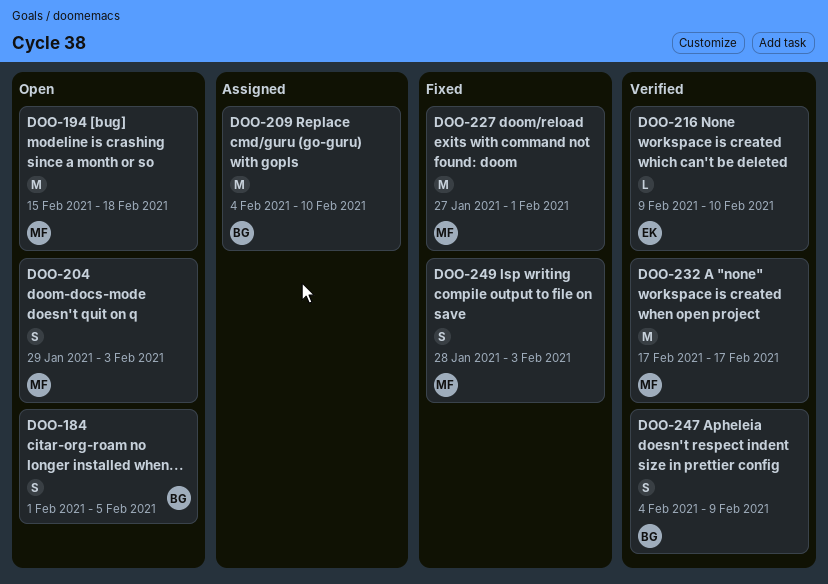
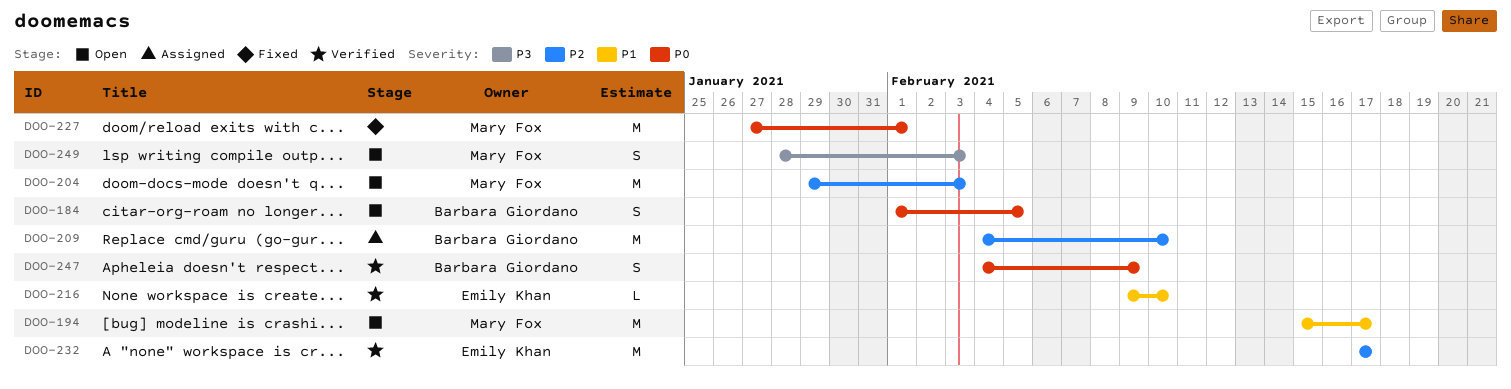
DOO-194, due: Feb 18 -> Feb 17
DOO-204, estimate: S -> M
DOO-232, owner: Mary Fox -> Emily Khan
DOO-249, status: Fixed -> Open

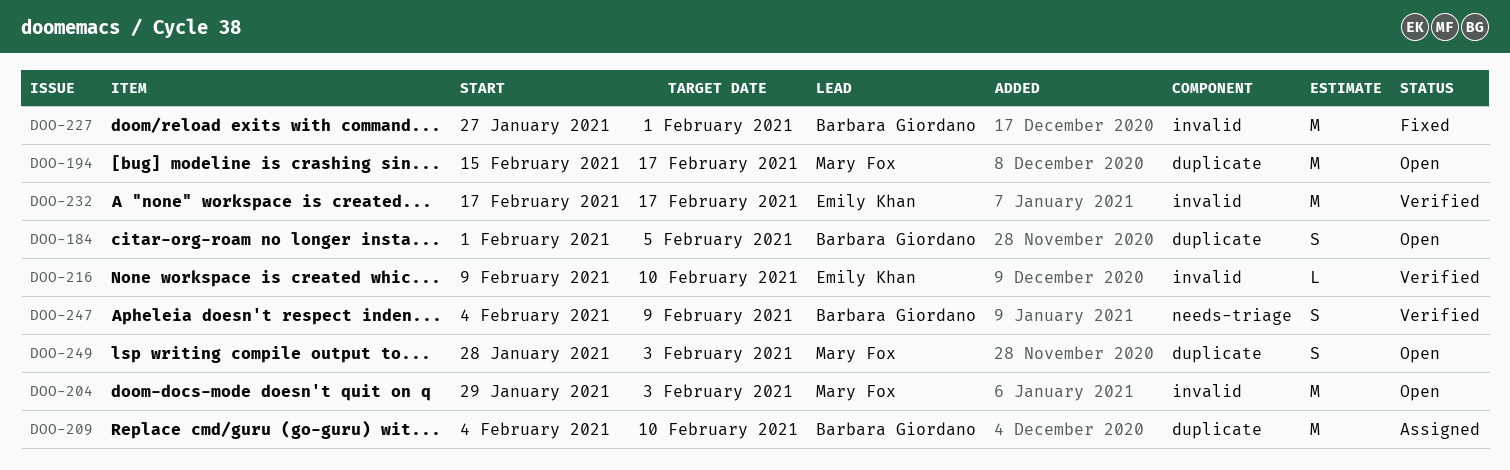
DOO-227, owner: Mary Fox -> Barbara Giordano

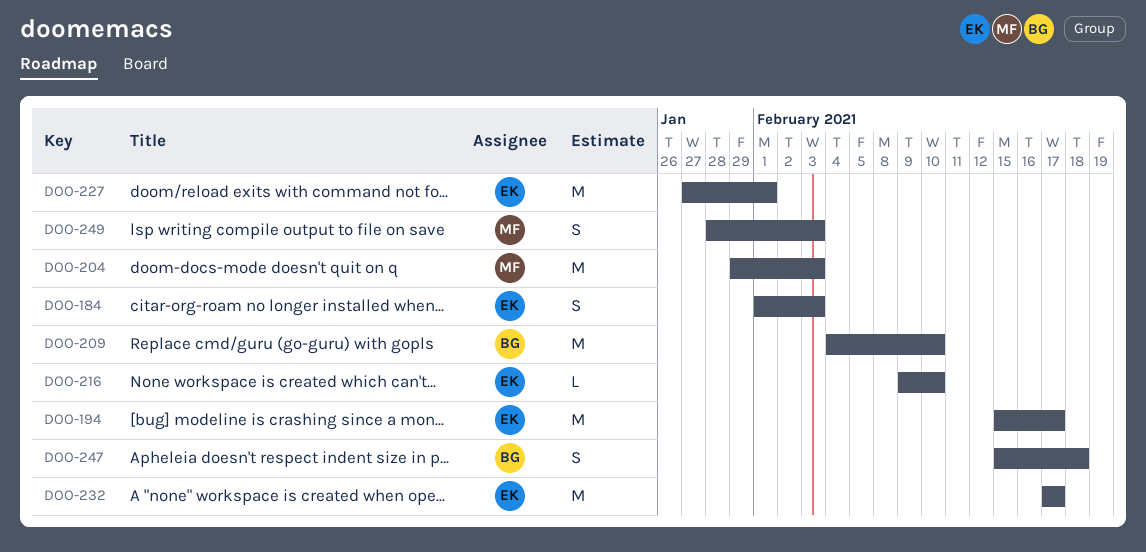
DOO-184, owner: Barbara Giordano -> Emily Khan
DOO-184, due: Feb 5 -> Feb 3
DOO-194, owner: Mary Fox -> Emily Khan
DOO-227, owner: Barbara Giordano -> Emily Khan
DOO-247, start: Feb 4 -> Feb 15
DOO-247, due: Feb 9 -> Feb 18

